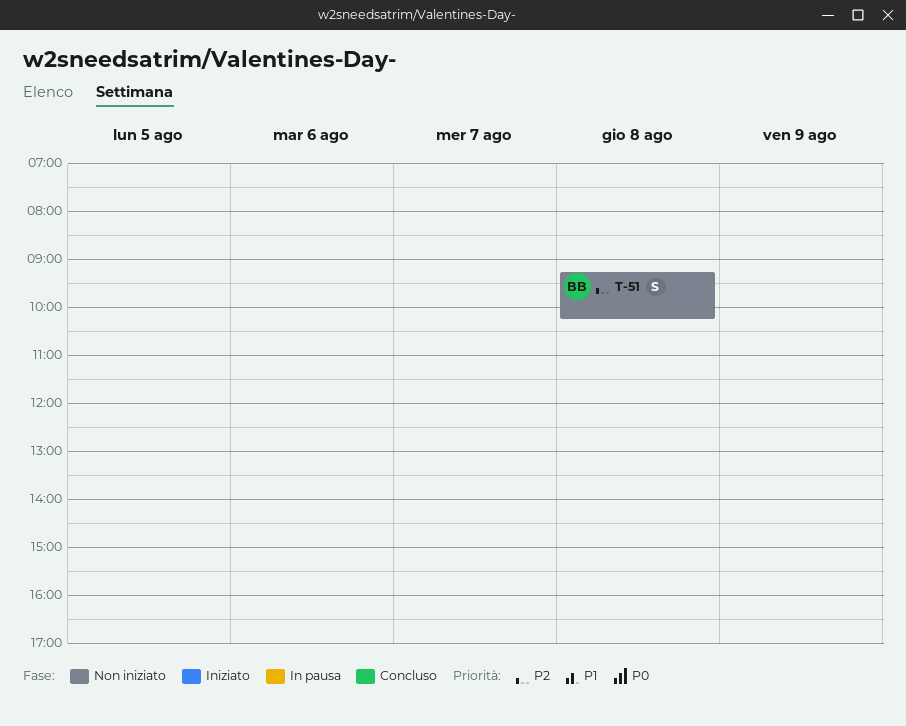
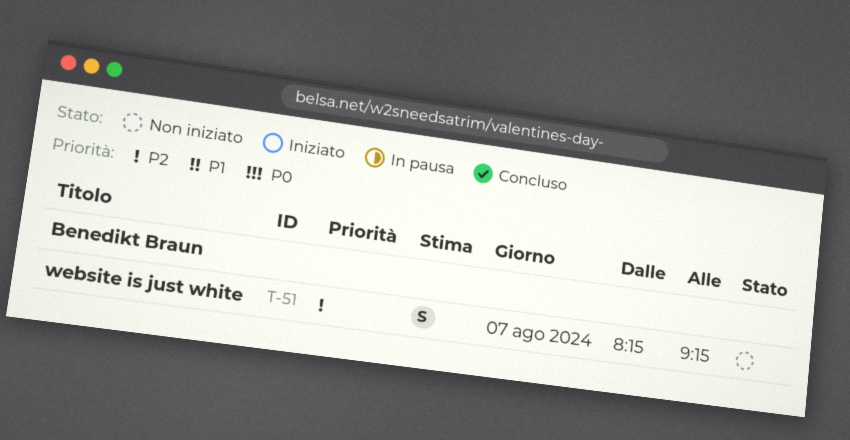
T-51, day: Aug 8 -> Aug 7
T-51, begins: 09:15 -> 08:15
T-51, ends: 10:15 -> 09:15

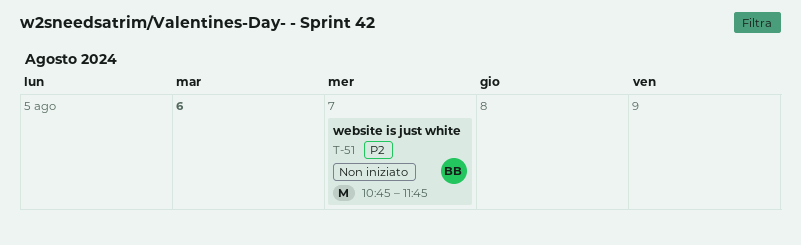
T-51, estimate: S -> M
T-51, begins: 08:15 -> 10:45
T-51, ends: 09:15 -> 11:45

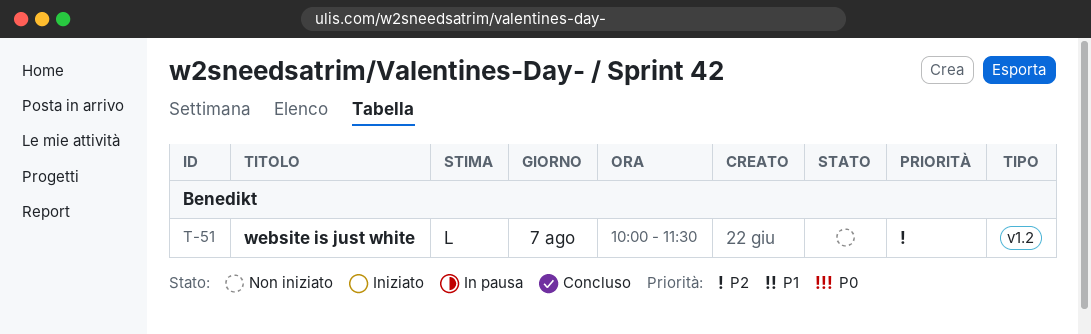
T-51, estimate: M -> L
T-51, begins: 10:45 -> 10:00
T-51, ends: 11:45 -> 11:30

